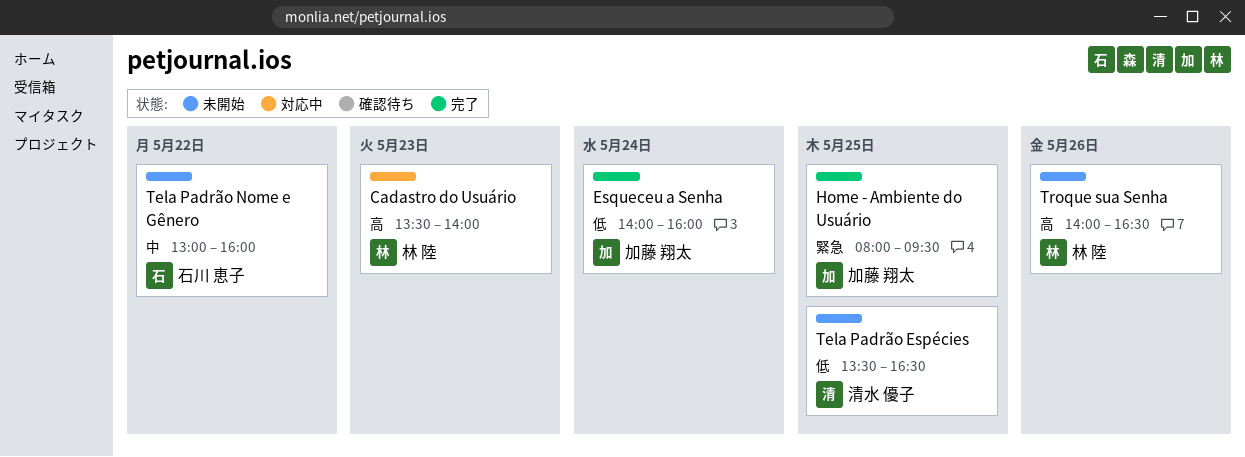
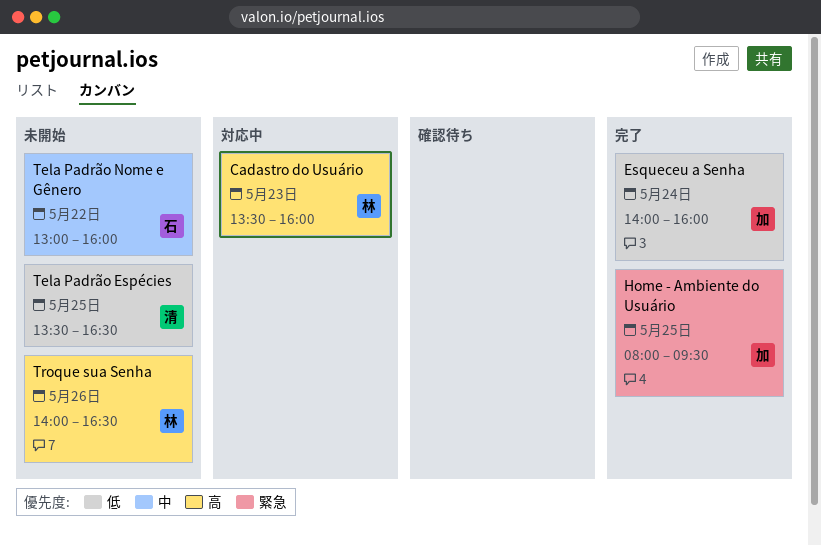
Cadastro do Usuário, ends: 14:00 -> 16:00

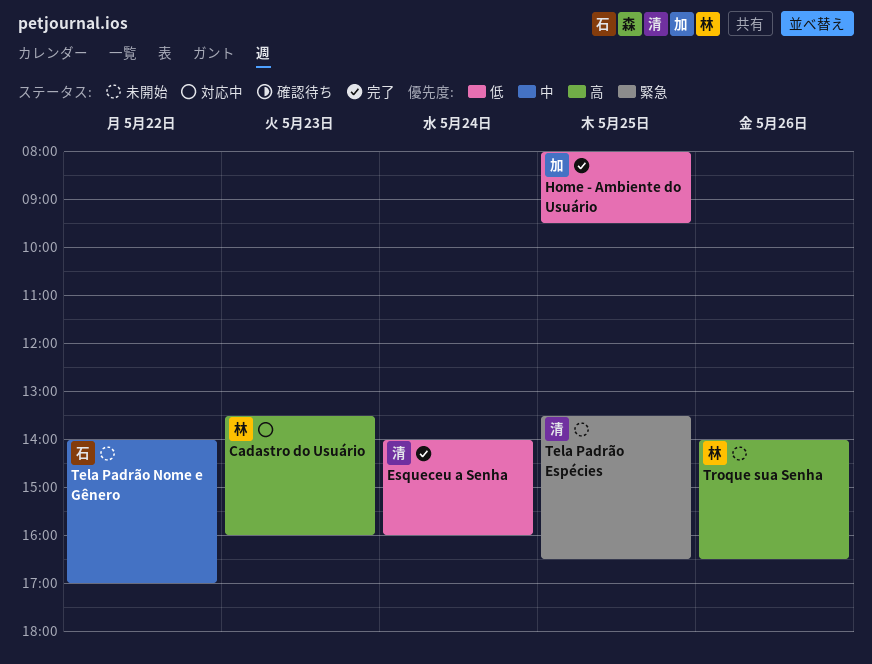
Esqueceu a Senha, owner: 加 -> 清
Home - Ambiente do Usuário, priority: 緊急 -> 低
Tela Padrão Espécies, priority: 低 -> 緊急
Tela Padrão Nome e Gênero, begins: 13:00 -> 14:00
Tela Padrão Nome e Gênero, ends: 16:00 -> 17:00

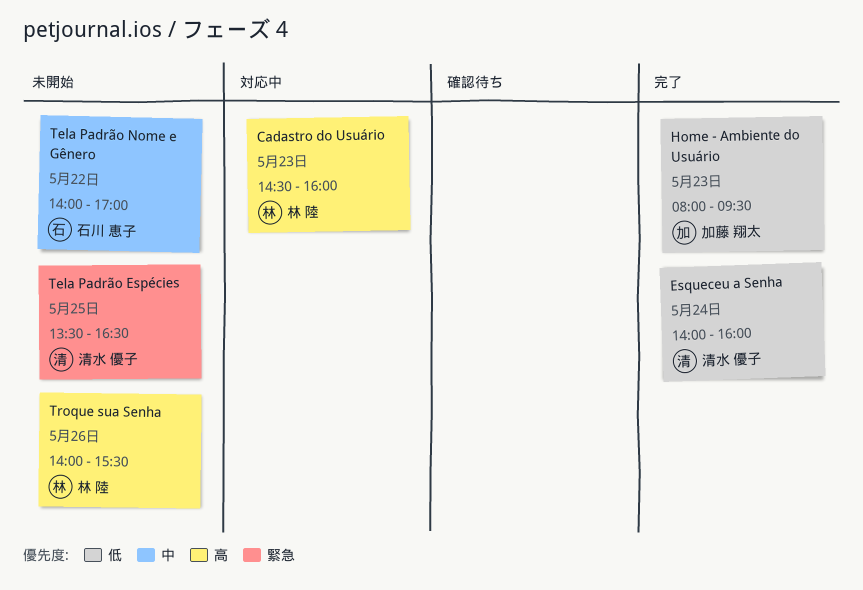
Cadastro do Usuário, begins: 13:30 -> 14:30
Home - Ambiente do Usuário, day: May 25 -> May 23
Troque sua Senha, ends: 16:30 -> 15:30

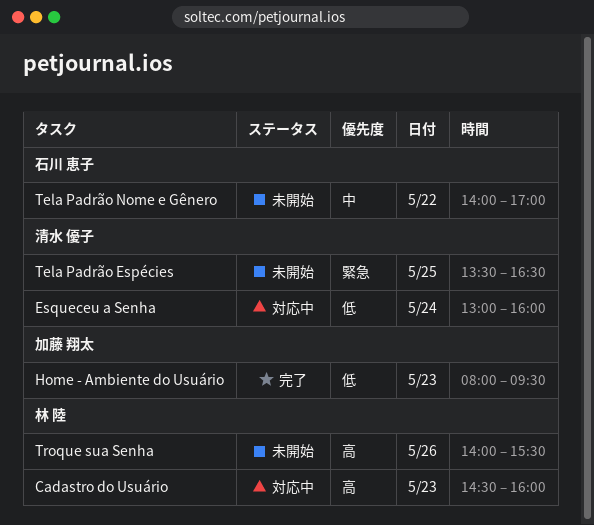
Esqueceu a Senha, status: 完了 -> 対応中
Esqueceu a Senha, begins: 14:00 -> 13:00

